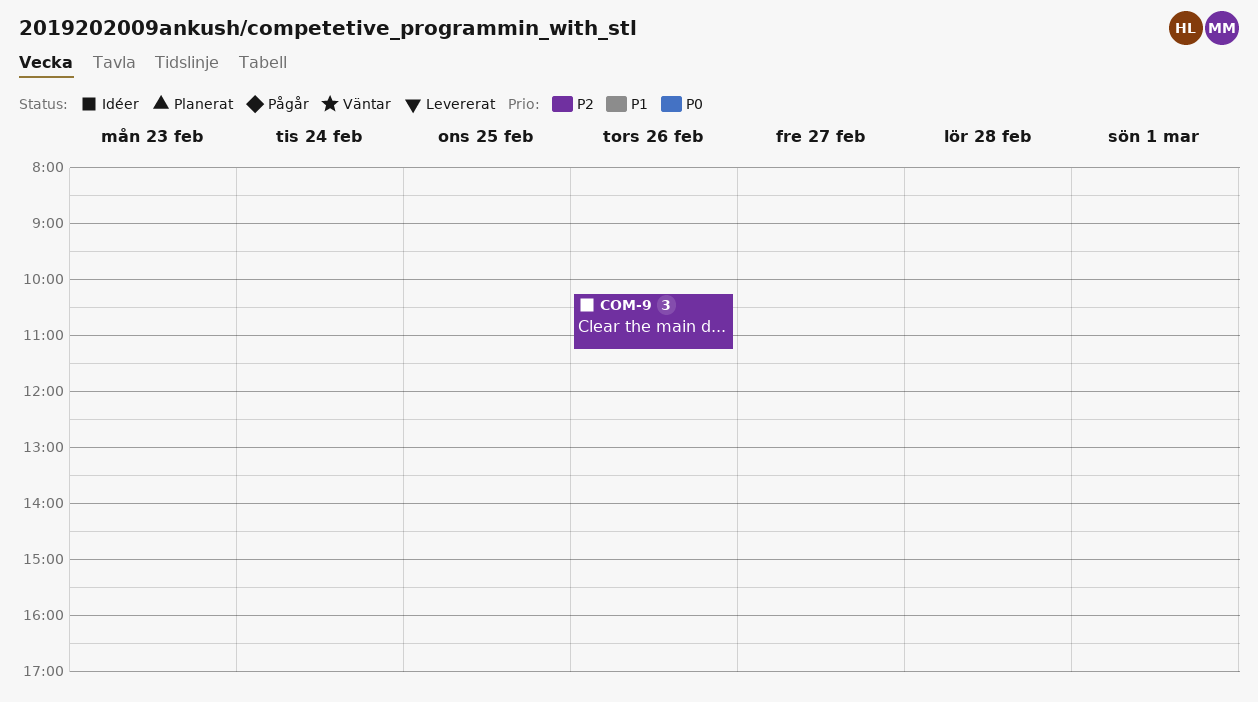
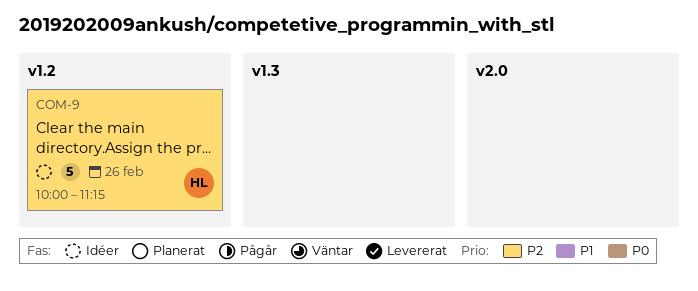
COM-9, estimate: 3 -> 5
COM-9, begins: 10:15 -> 10:00

